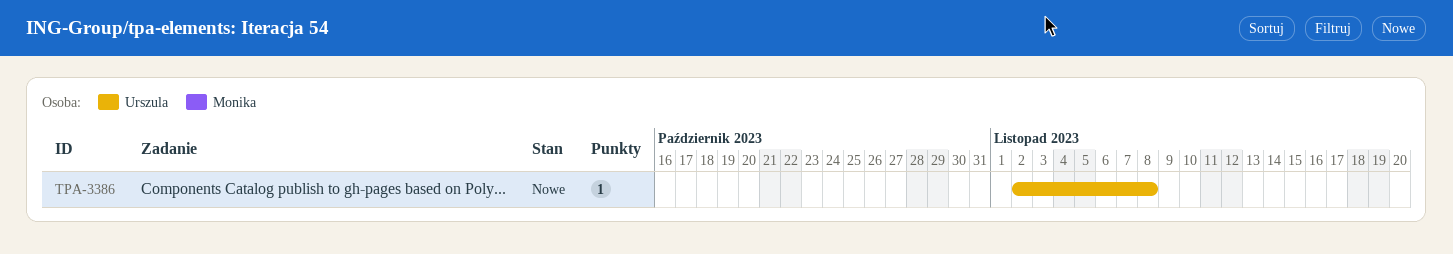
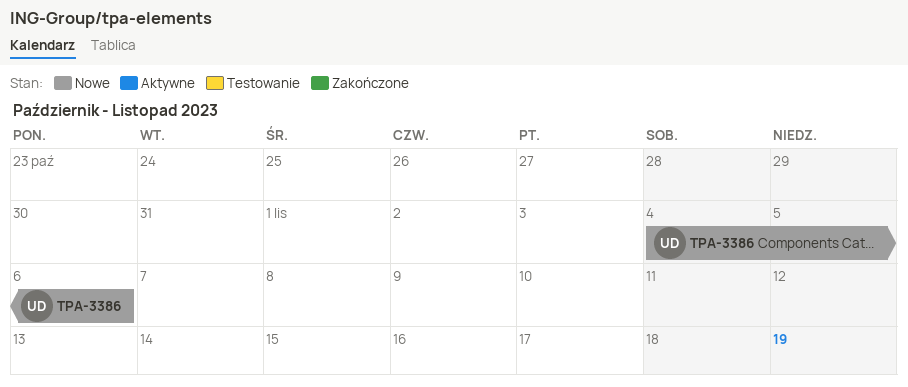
TPA-3386, start: Nov 2 -> Nov 4
TPA-3386, due: Nov 8 -> Nov 6

